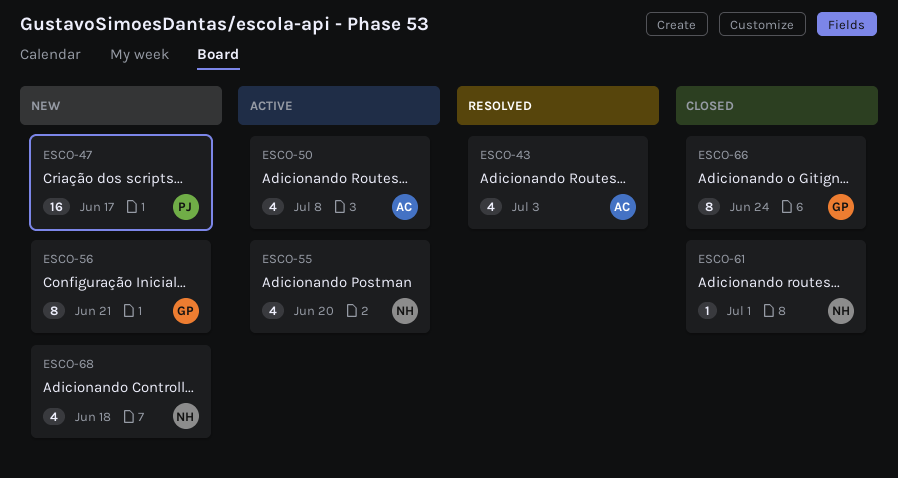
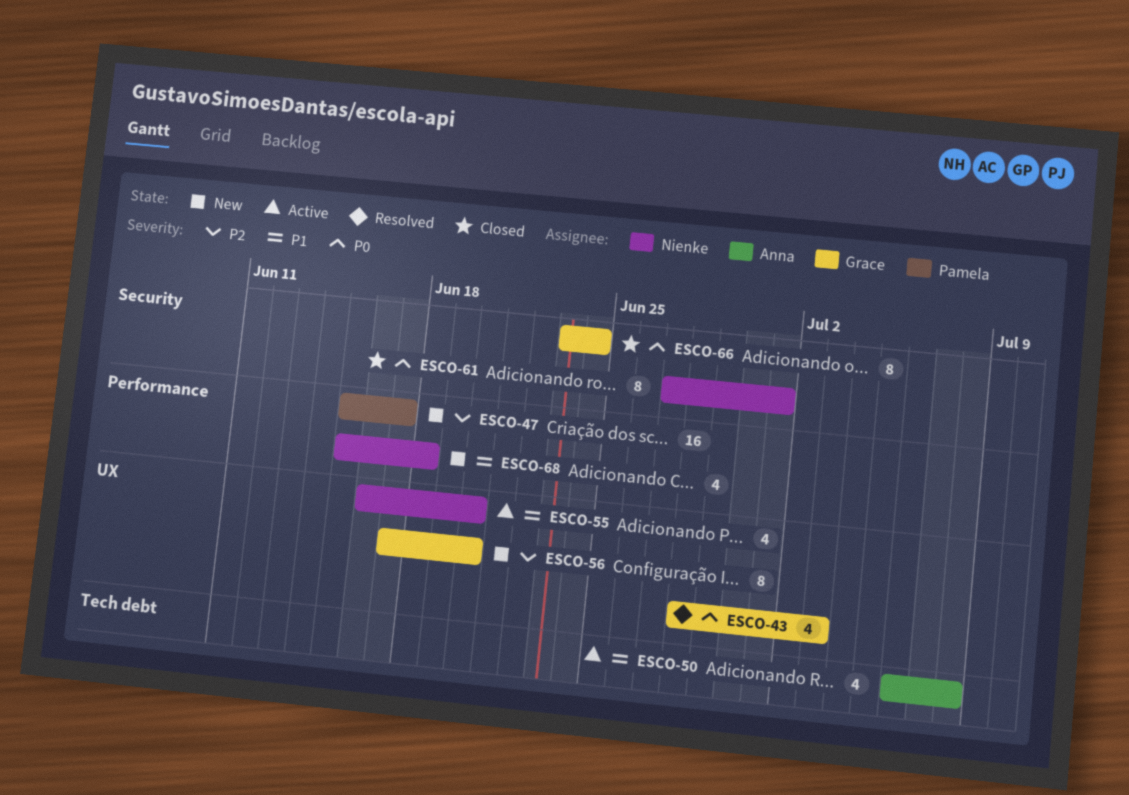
ESCO-43, owner: Anna -> Grace
ESCO-56, due: Jun 21 -> Jun 20
ESCO-61, estimate: 1 -> 8

